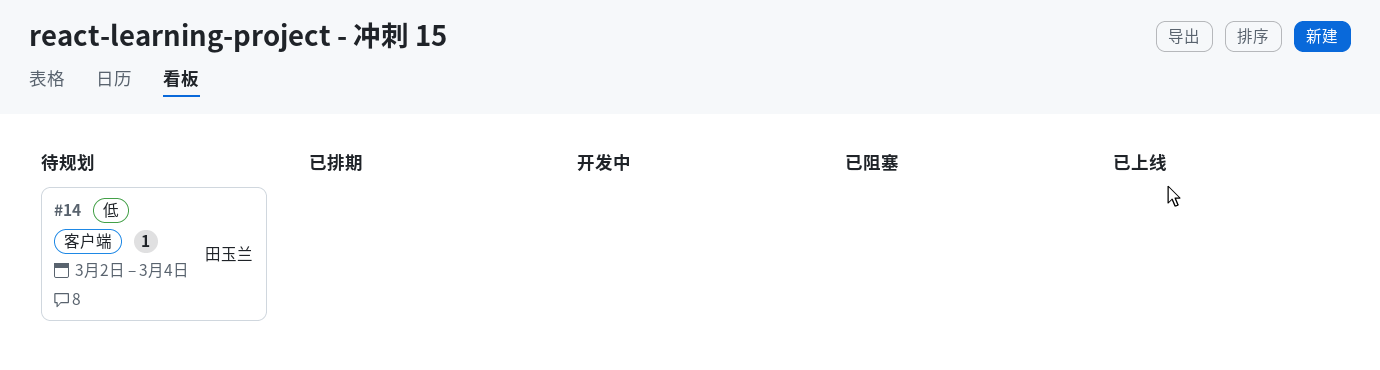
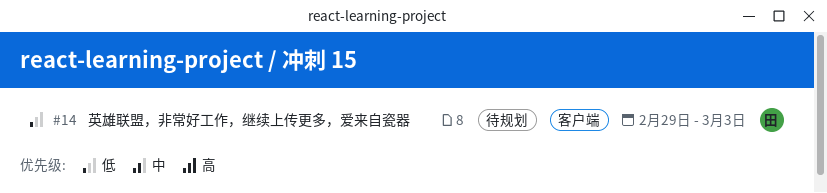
#14, start: Mar 2 -> Feb 29
#14, due: Mar 4 -> Mar 3

